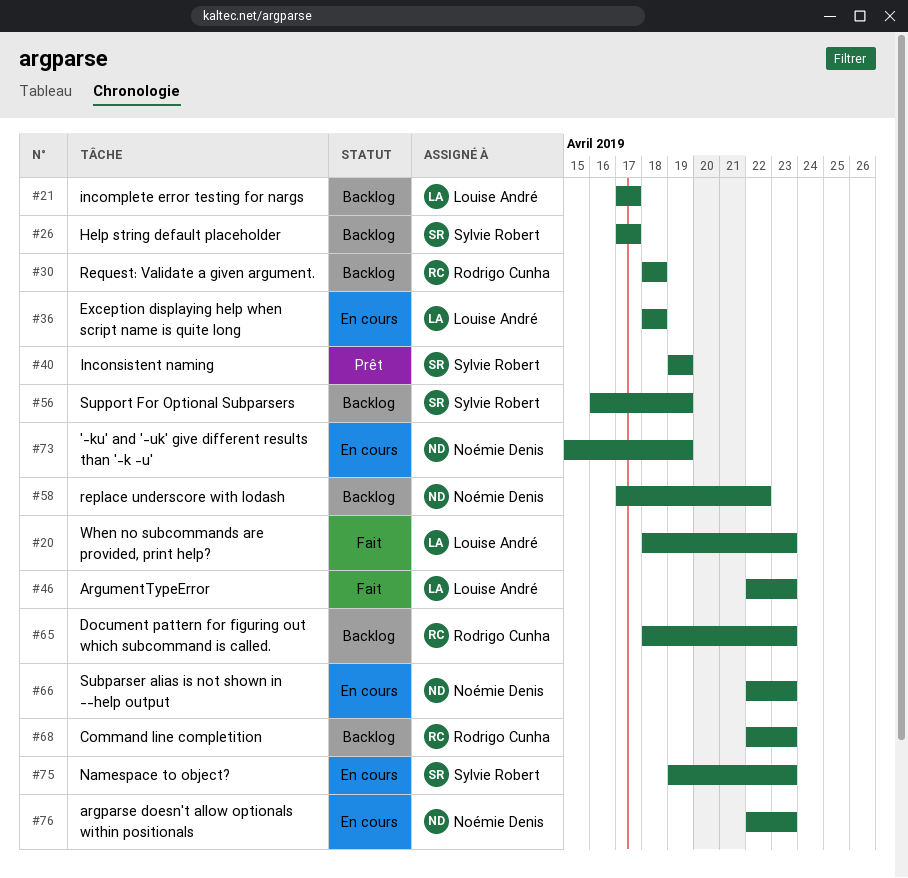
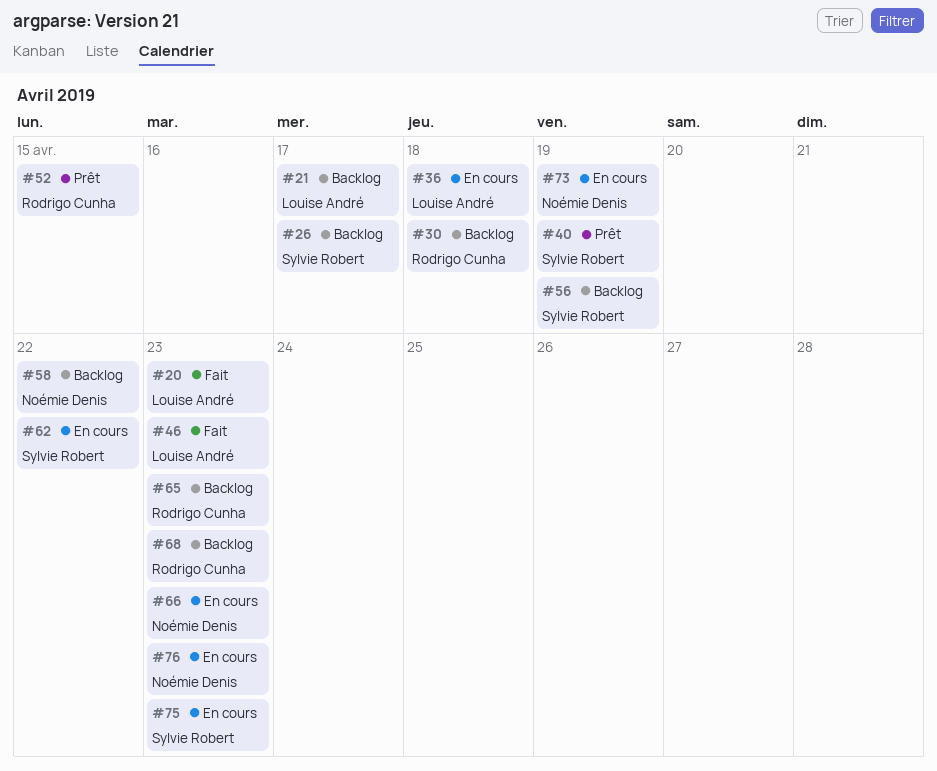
#52: none -> present
#62: none -> present

